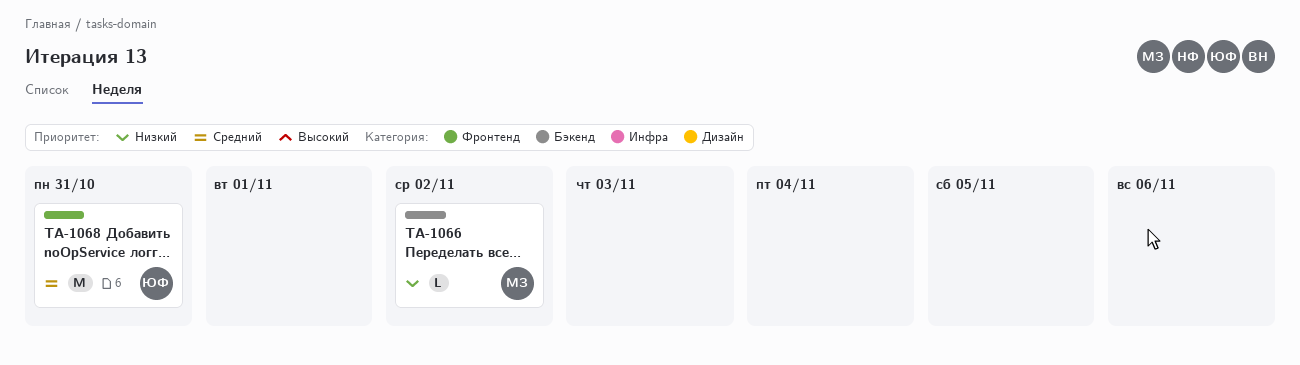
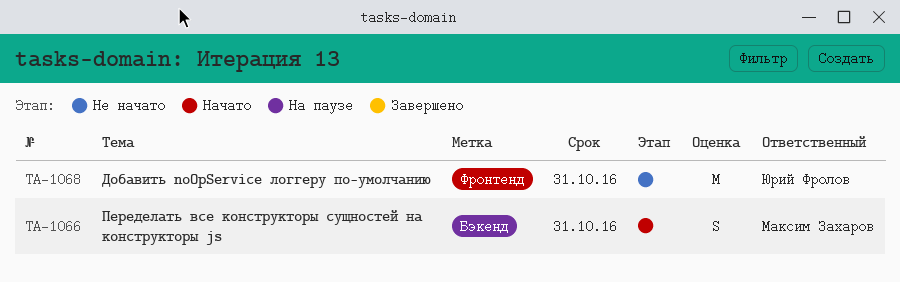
TA-1066, estimate: L -> S
TA-1066, due: Nov 2 -> Oct 31

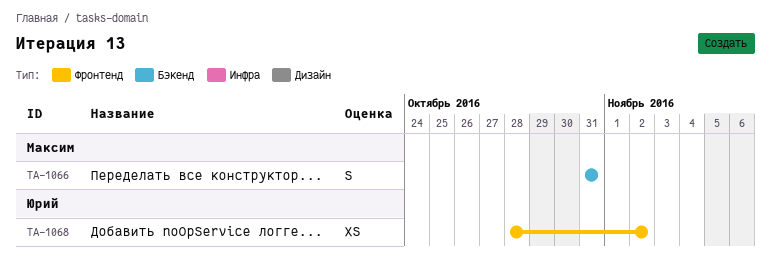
TA-1068, estimate: M -> XS
TA-1068, due: Oct 31 -> Nov 2

